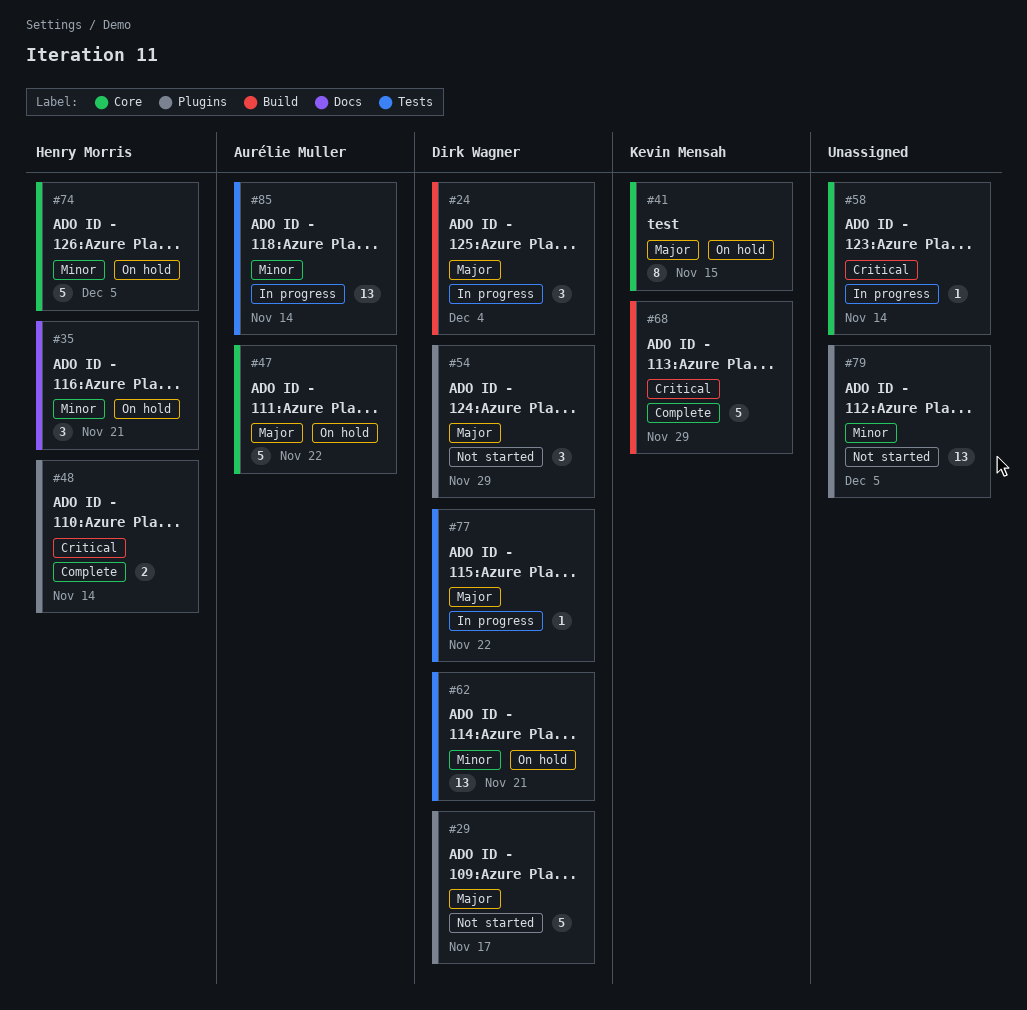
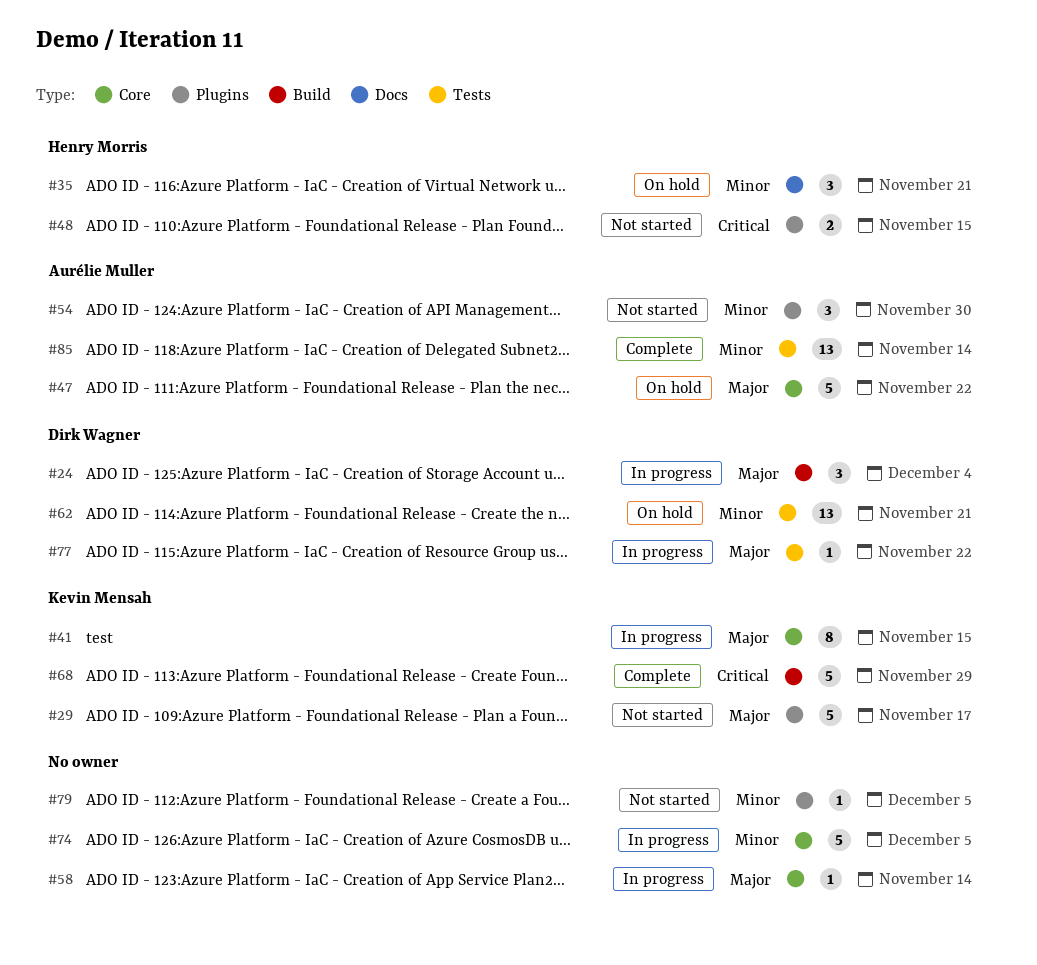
#29, owner: Dirk Wagner -> Kevin Mensah
#41, status: On hold -> In progress
#48, status: Complete -> Not started
#48, due: Nov 14 -> Nov 15
#54, owner: Dirk Wagner -> Aurélie Muller
#54, priority: Major -> Minor
#54, due: Nov 29 -> Nov 30
#58, priority: Critical -> Major
#74, status: On hold -> In progress
#74, owner: Henry Morris -> none
#79, estimate: 13 -> 1
#85, status: In progress -> Complete

